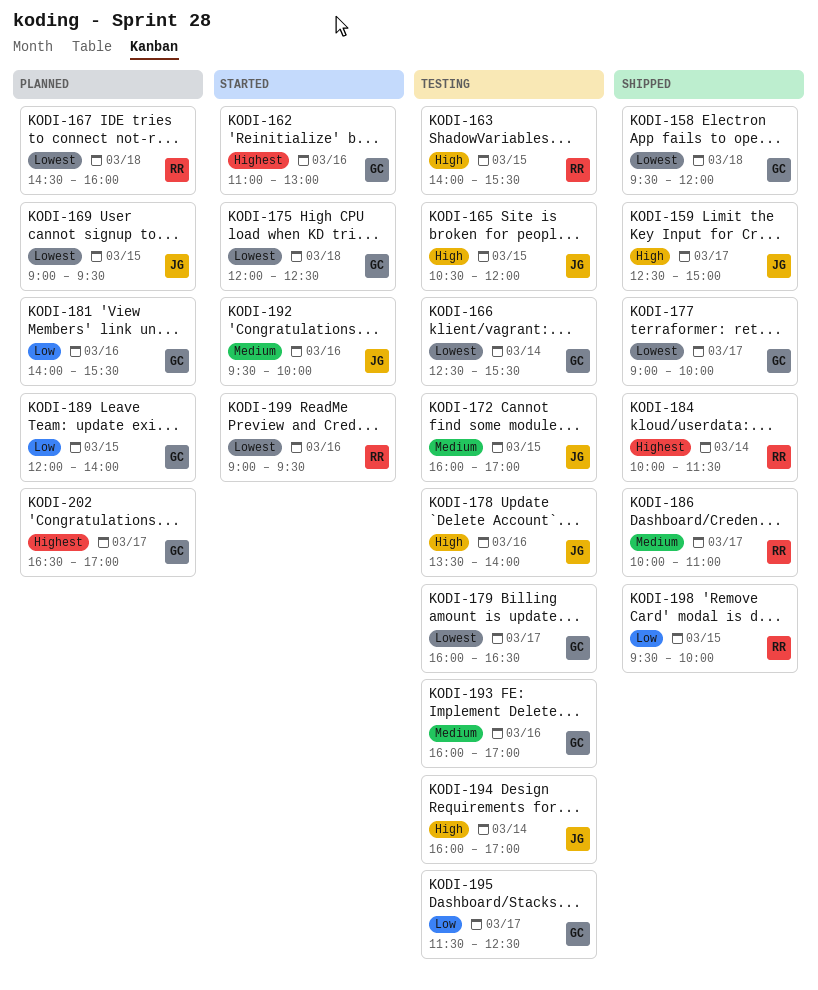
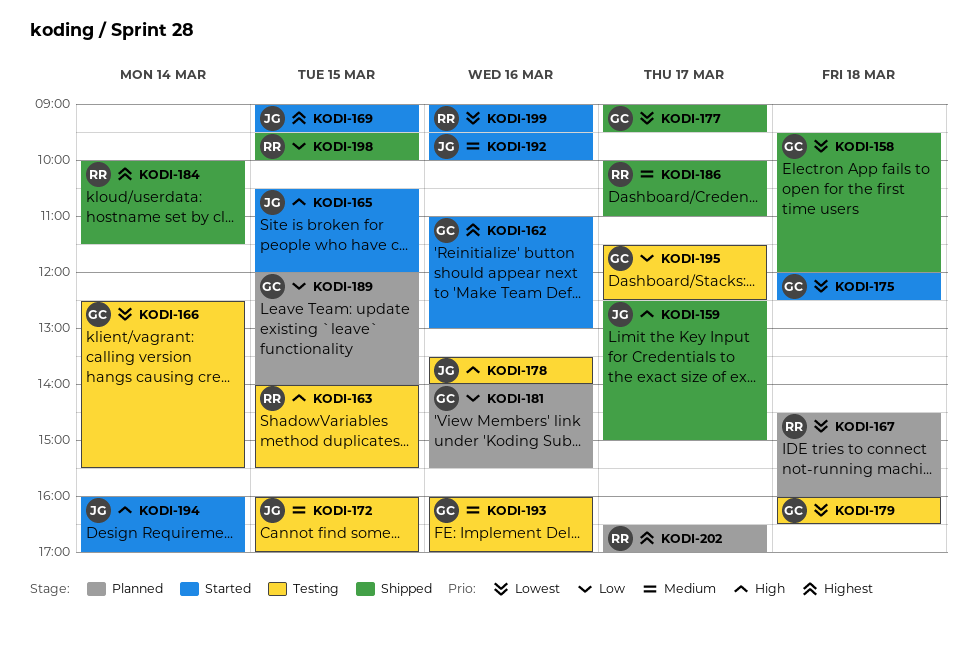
KODI-165, status: Testing -> Started
KODI-169, status: Planned -> Started
KODI-169, priority: Lowest -> Highest
KODI-177, ends: 10:00 -> 09:30
KODI-179, day: Mar 17 -> Mar 18
KODI-194, status: Testing -> Started
KODI-202, owner: GC -> RR

